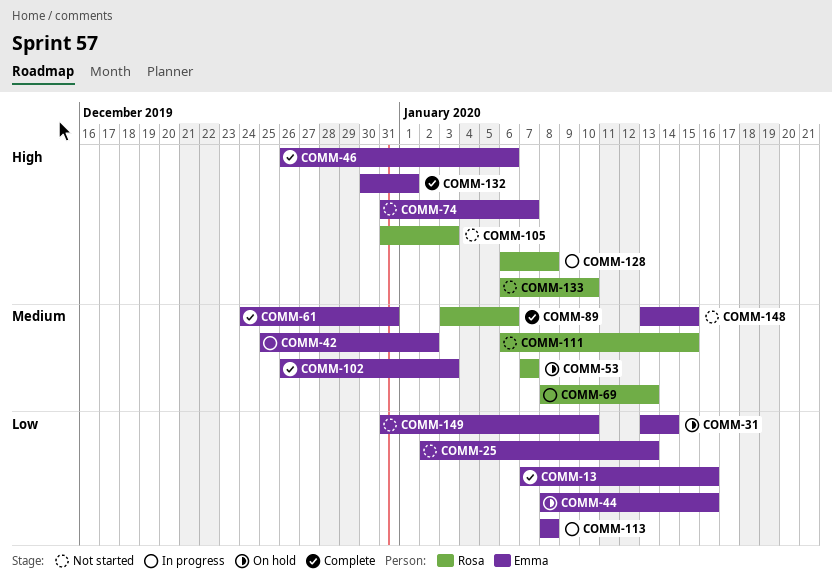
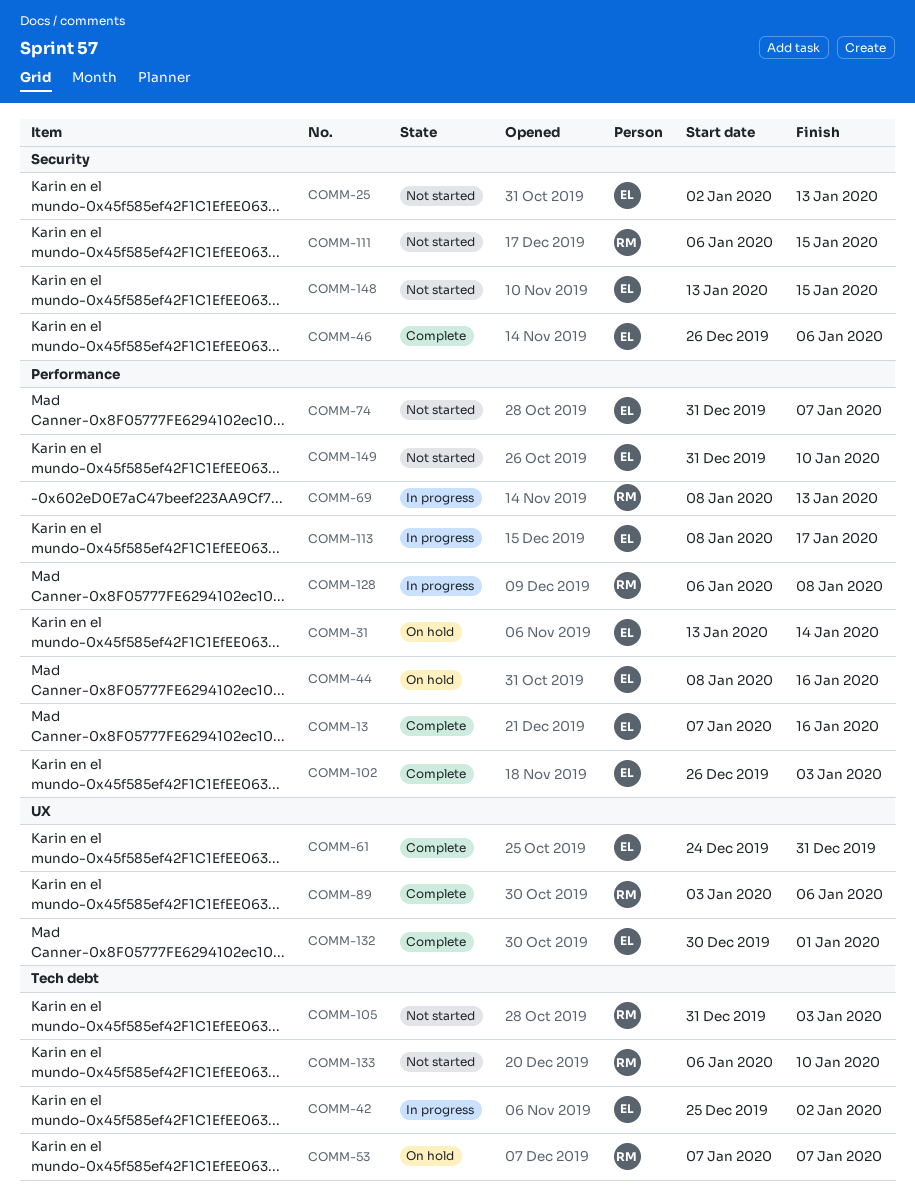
COMM-113, due: Jan 8 -> Jan 17

